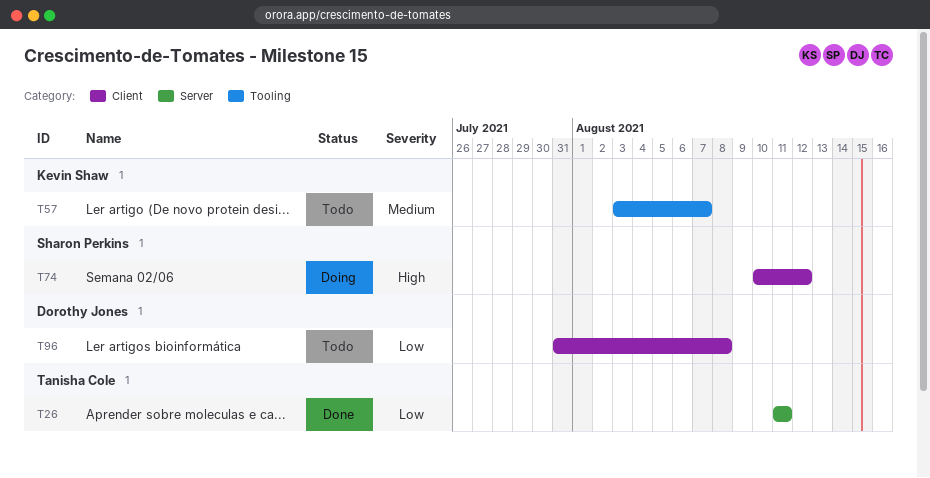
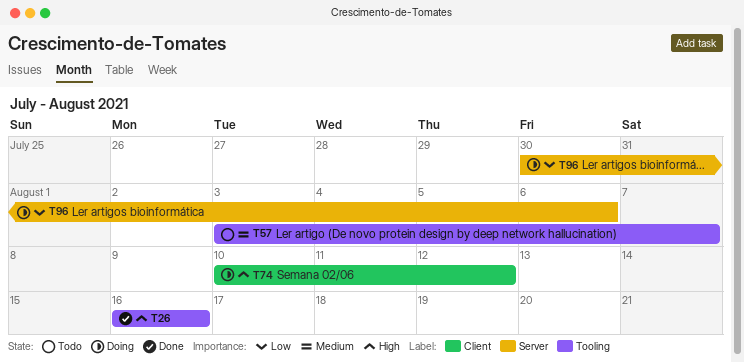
T26, priority: Low -> High
T26, label: Server -> Tooling
T26, start: Aug 11 -> Aug 16
T26, due: Aug 11 -> Aug 16
T96, status: Todo -> Doing
T96, label: Client -> Server
T96, start: Jul 31 -> Jul 30
T96, due: Aug 8 -> Aug 6

